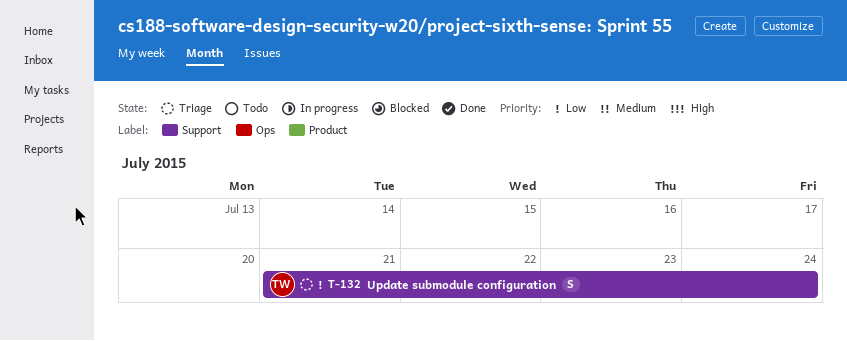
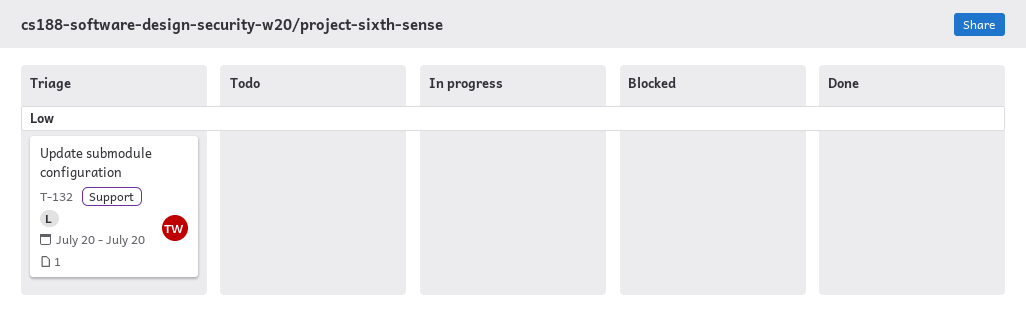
T-132, estimate: S -> L
T-132, start: Jul 21 -> Jul 20
T-132, due: Jul 24 -> Jul 20

